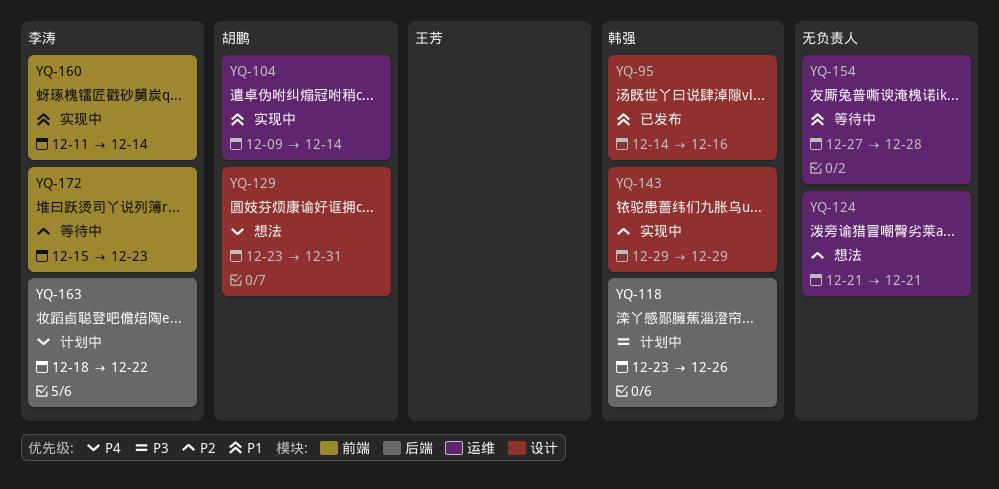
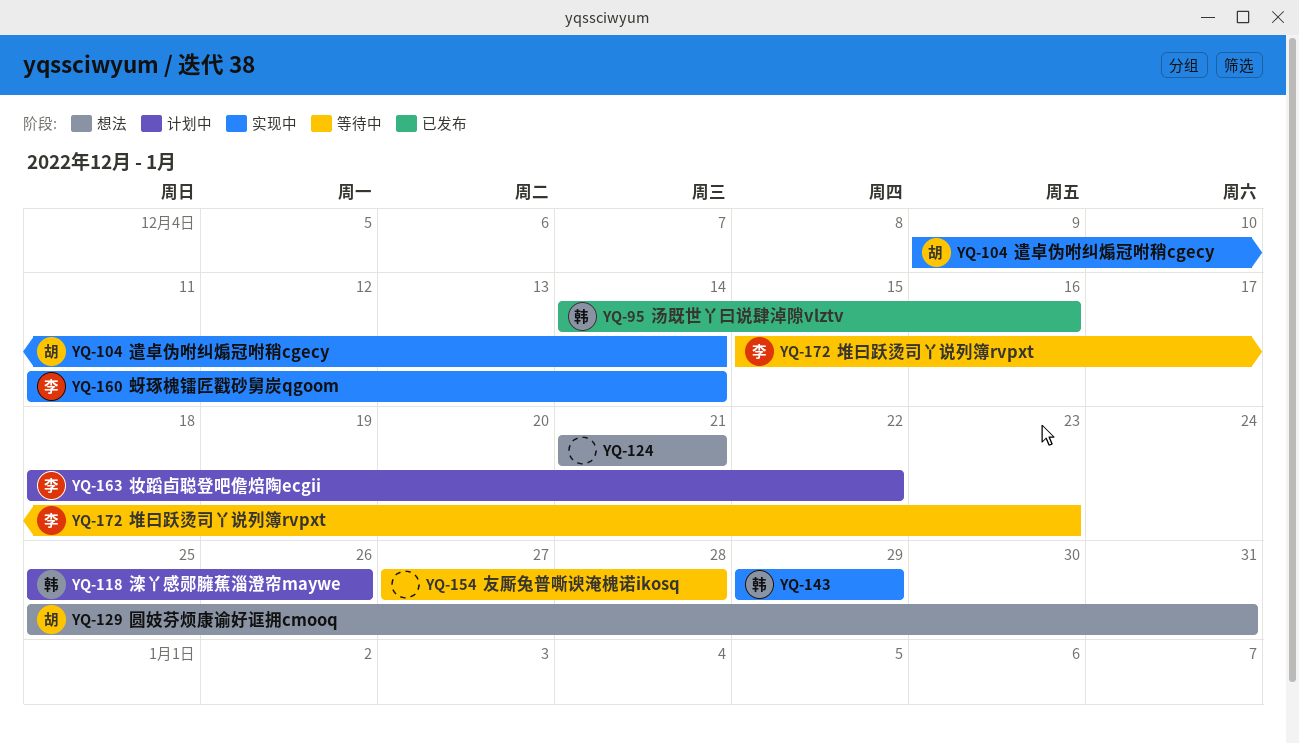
YQ-118, start: Dec 23 -> Dec 25
YQ-129, start: Dec 23 -> Dec 25

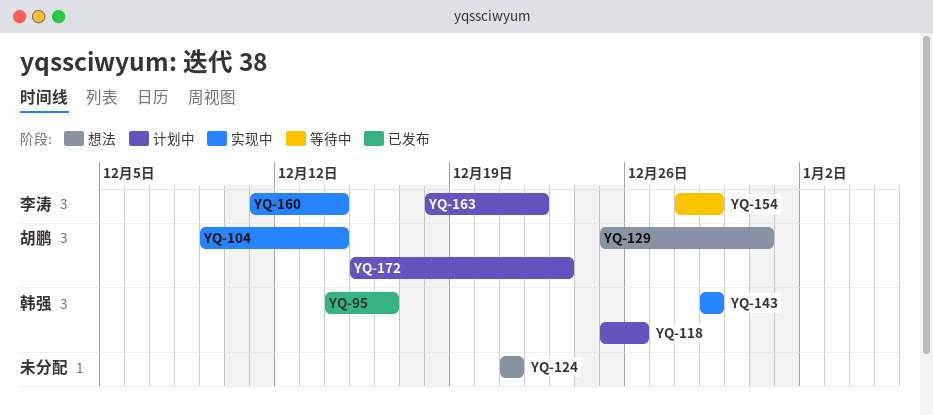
YQ-154, owner: none -> 李涛
YQ-154, start: Dec 27 -> Dec 28
YQ-154, due: Dec 28 -> Dec 29
YQ-172, status: 等待中 -> 计划中
YQ-172, owner: 李涛 -> 胡鹏

